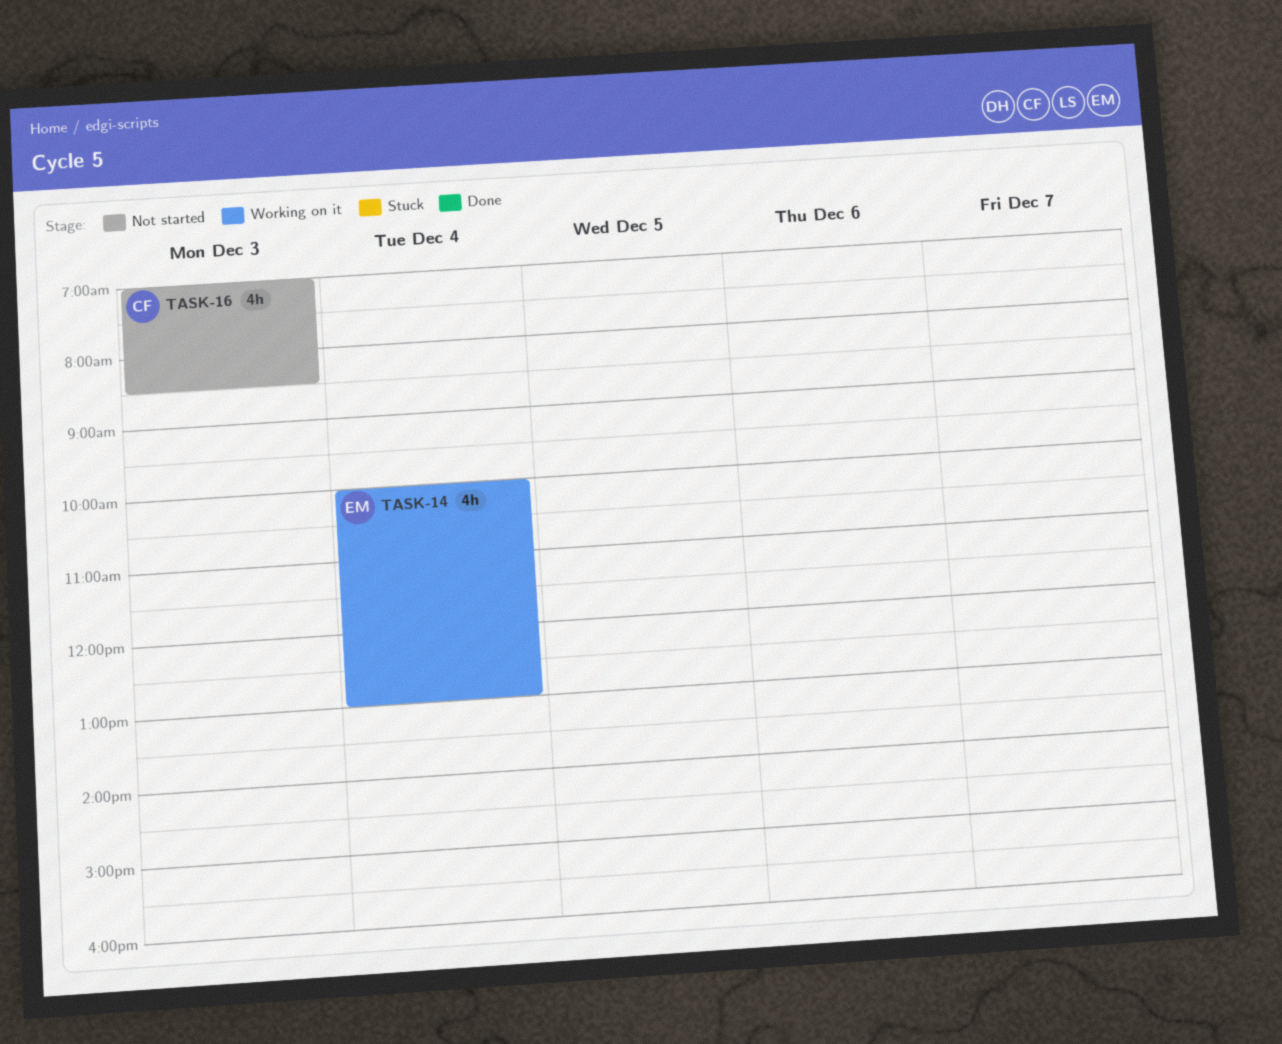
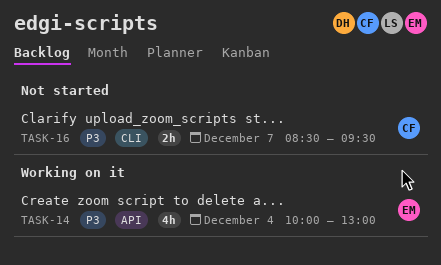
TASK-16, estimate: 4h -> 2h
TASK-16, day: Dec 3 -> Dec 7
TASK-16, begins: 07:00 -> 08:30
TASK-16, ends: 08:30 -> 09:30

